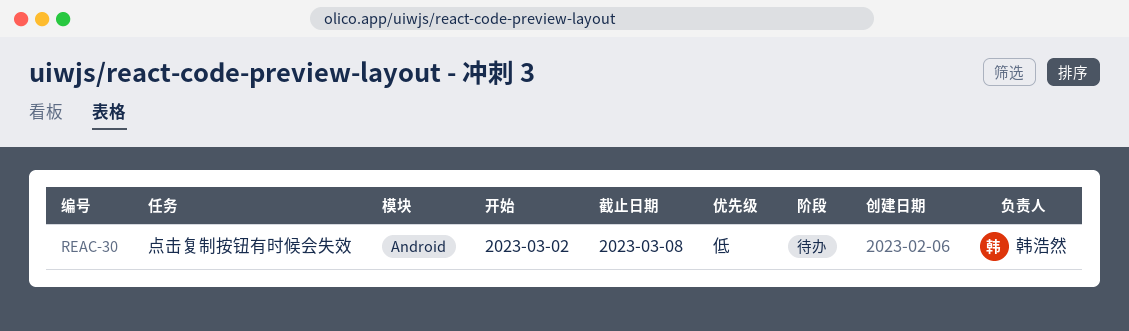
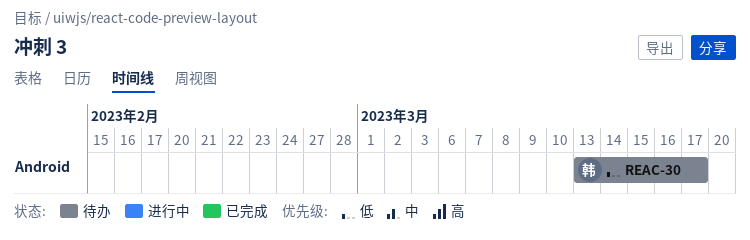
REAC-30, start: Mar 2 -> Mar 13
REAC-30, due: Mar 8 -> Mar 17

